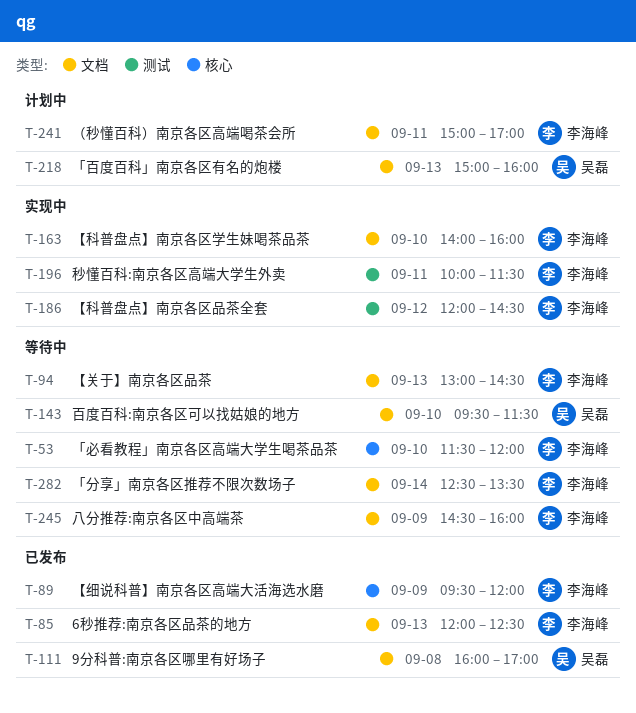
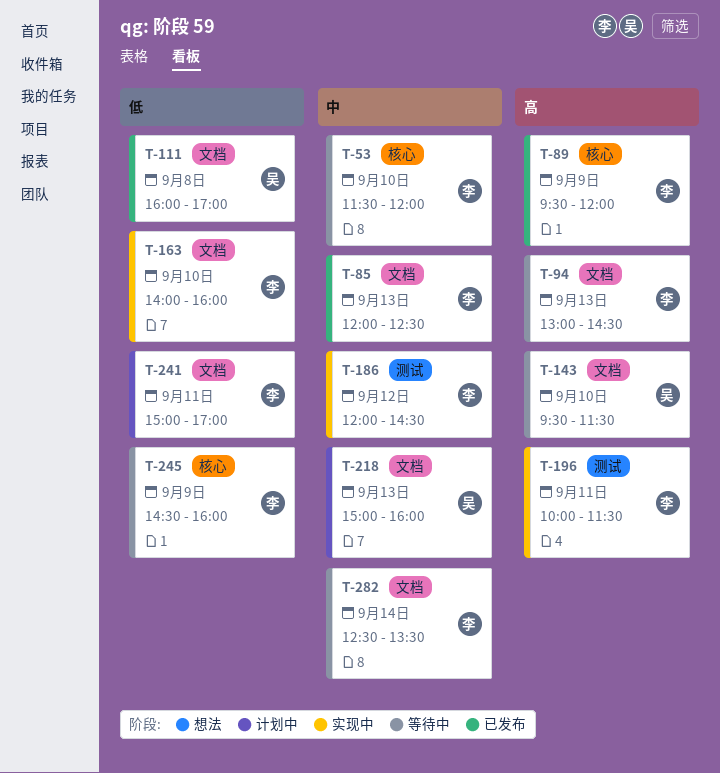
T-245, label: 文档 -> 核心

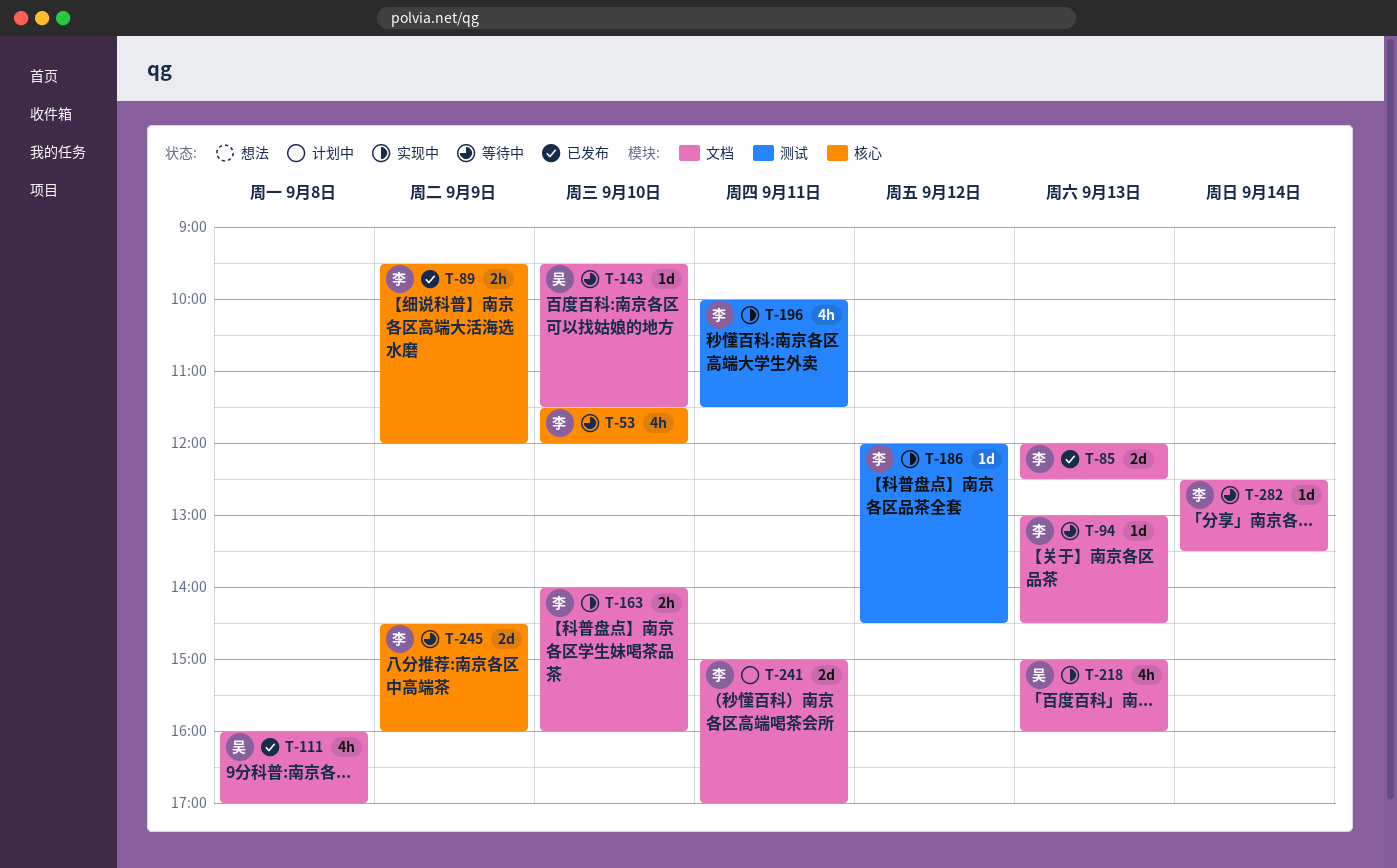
T-218, status: 计划中 -> 实现中

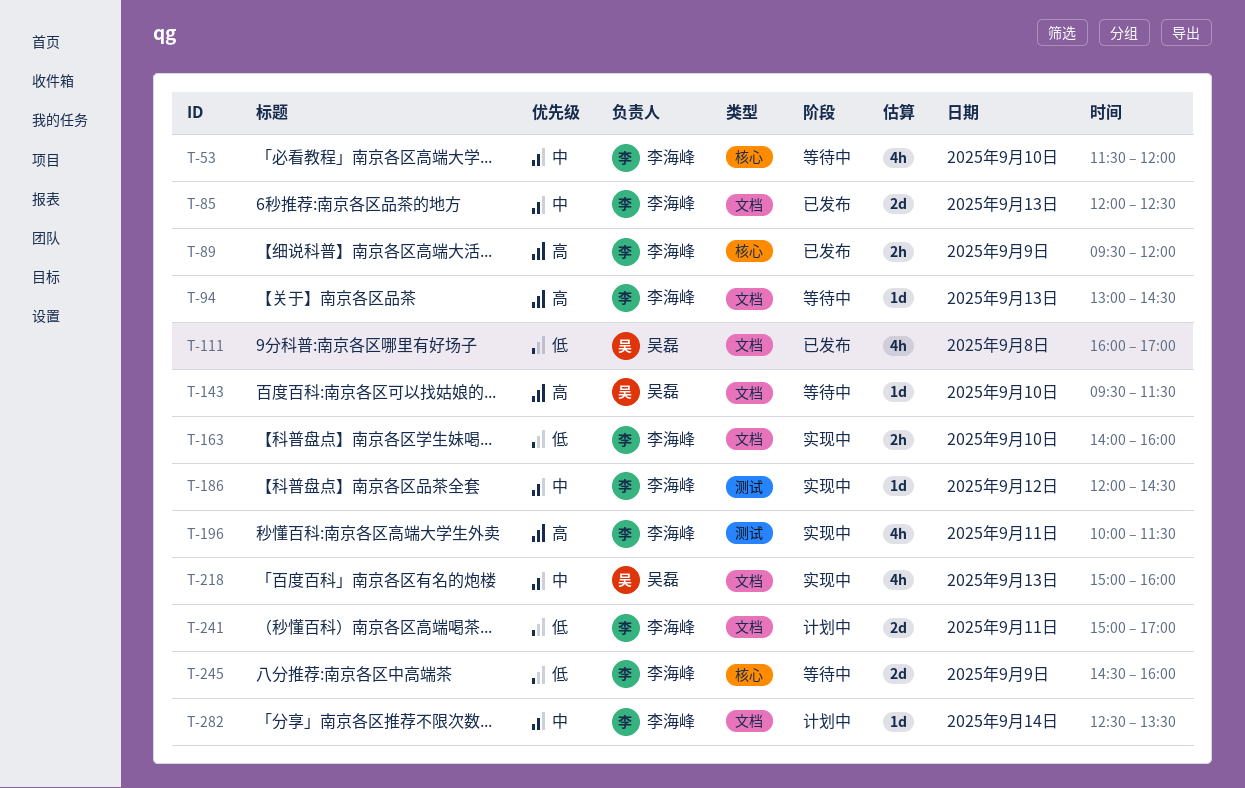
T-282, status: 等待中 -> 计划中

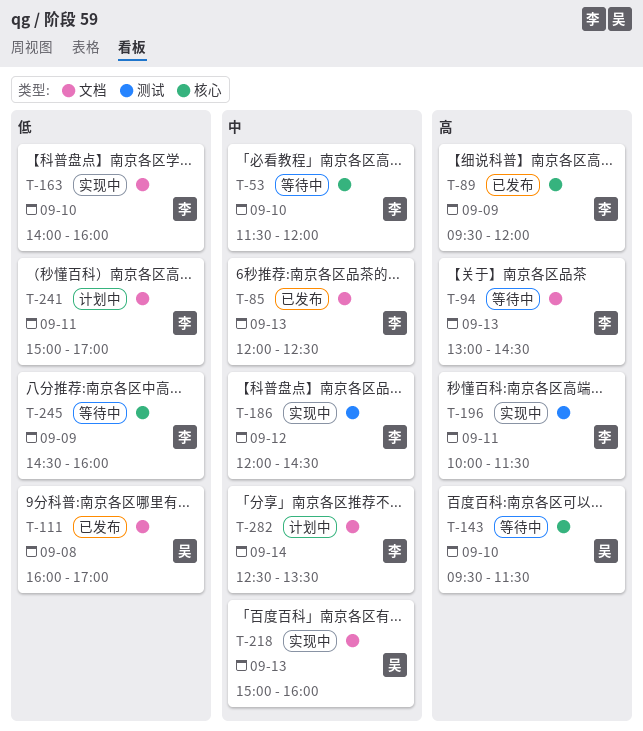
T-143, label: 文档 -> 核心

